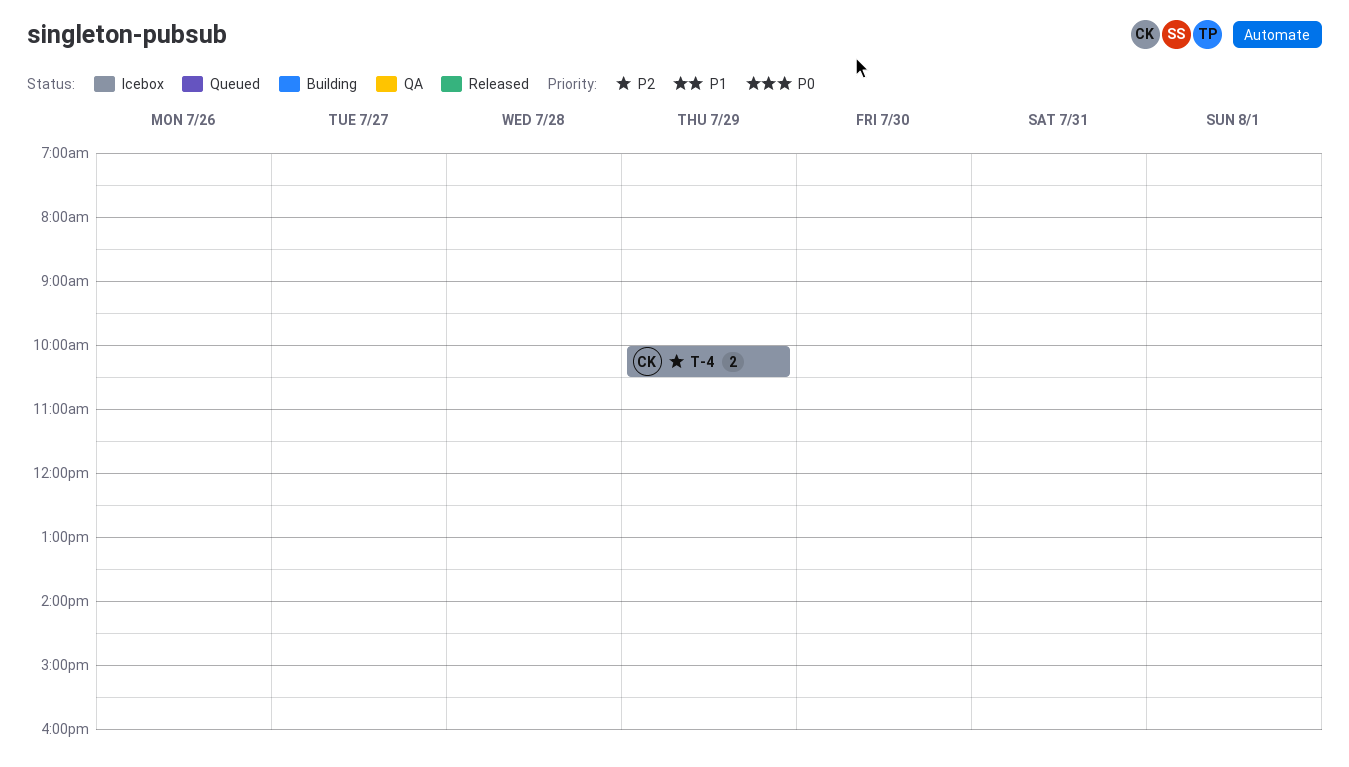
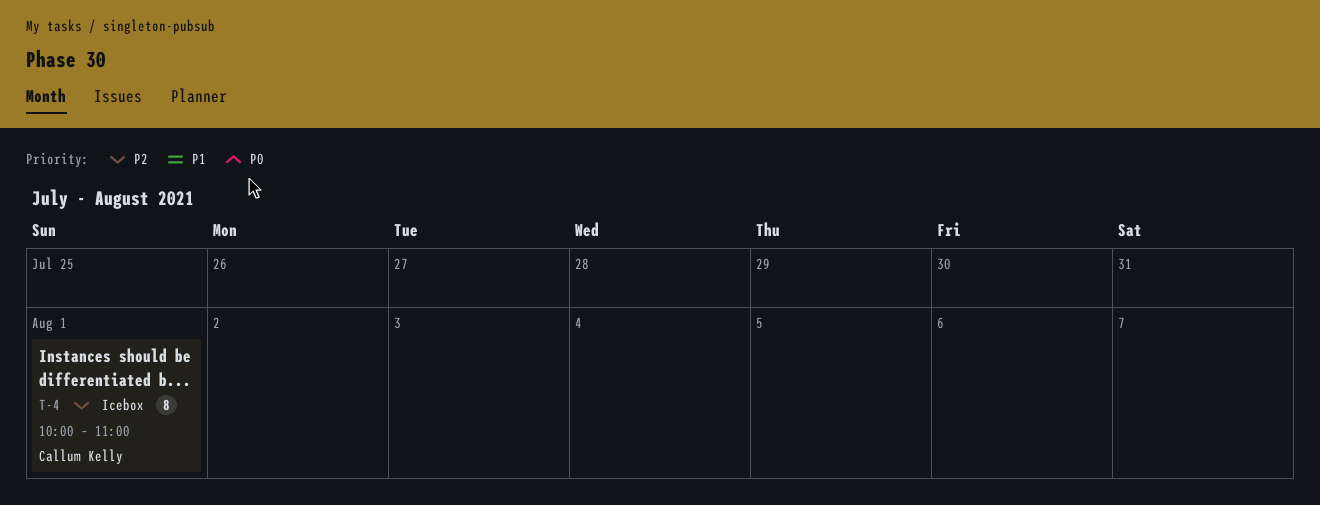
T-4, estimate: 2 -> 8
T-4, day: Jul 29 -> Aug 1
T-4, ends: 10:30 -> 11:00

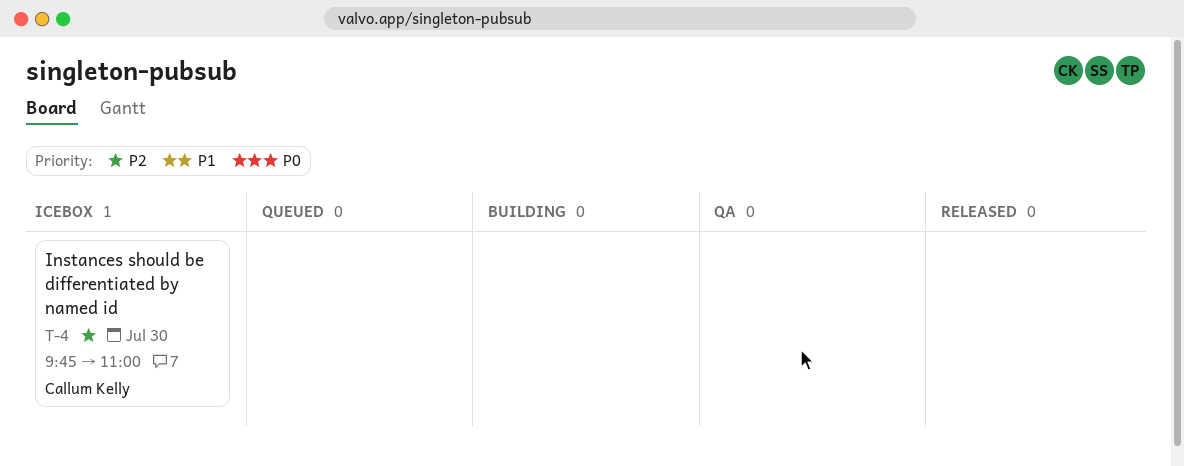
T-4, day: Aug 1 -> Jul 30
T-4, begins: 10:00 -> 09:45

